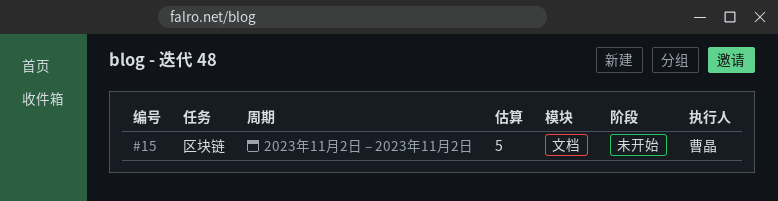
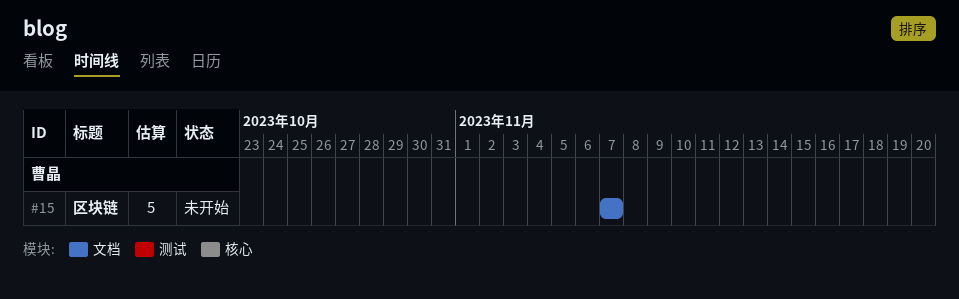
#15, start: Nov 2 -> Nov 7
#15, due: Nov 2 -> Nov 7

